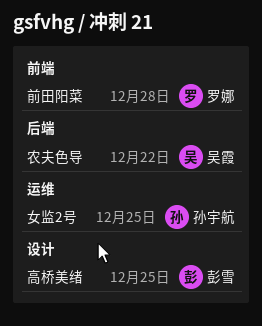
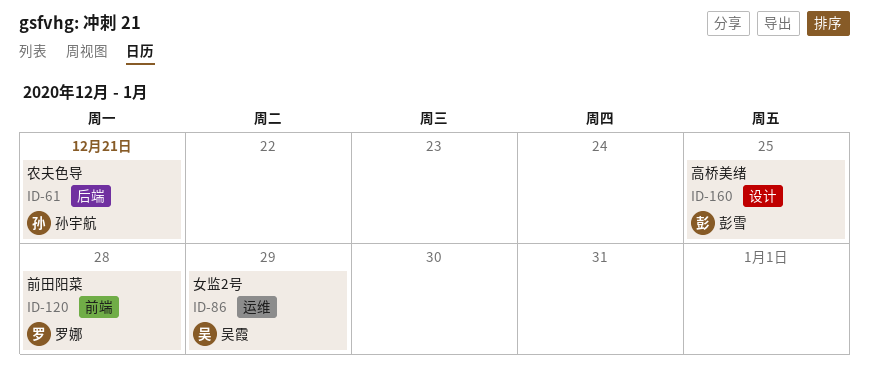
农夫色导, owner: 吴霞 -> 孙宇航
农夫色导, due: Dec 22 -> Dec 21
女监2号, owner: 孙宇航 -> 吴霞
女监2号, due: Dec 25 -> Dec 29

